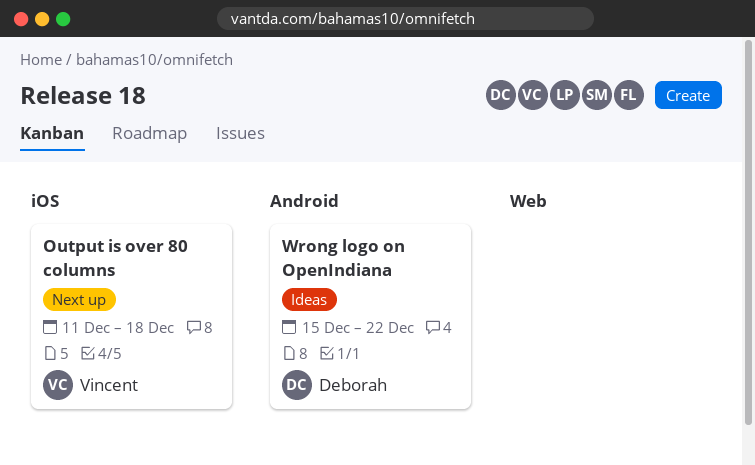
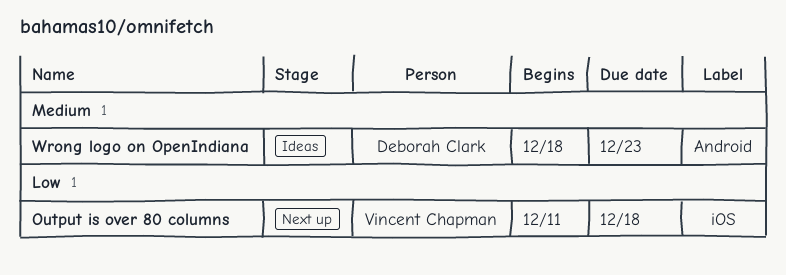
Wrong logo on OpenIndiana, start: Dec 15 -> Dec 18
Wrong logo on OpenIndiana, due: Dec 22 -> Dec 23

